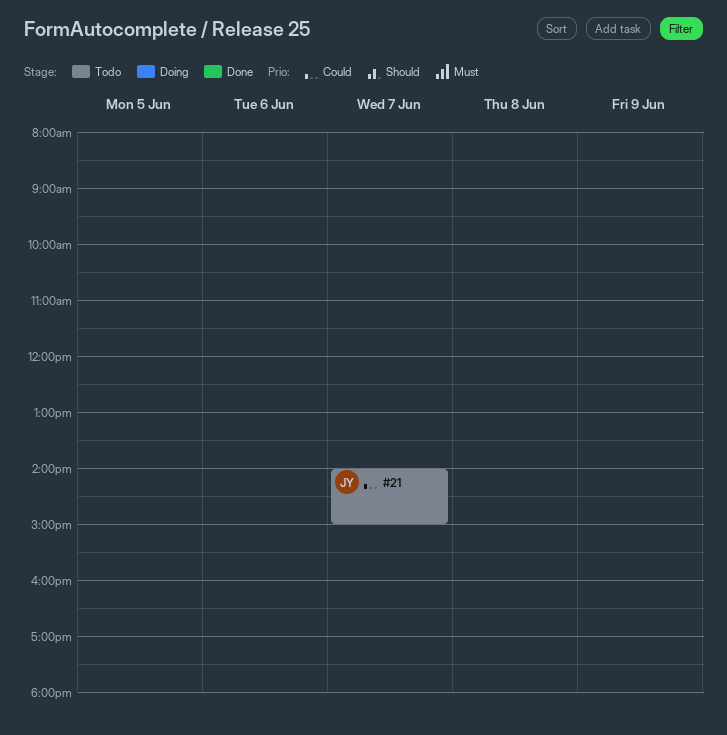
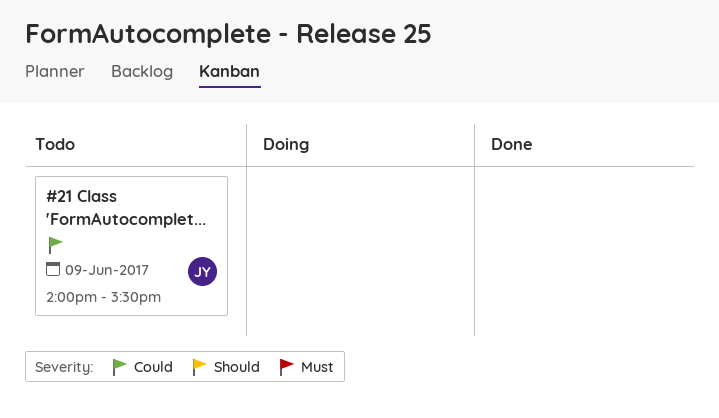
#21, day: Jun 7 -> Jun 9
#21, ends: 15:00 -> 15:30

